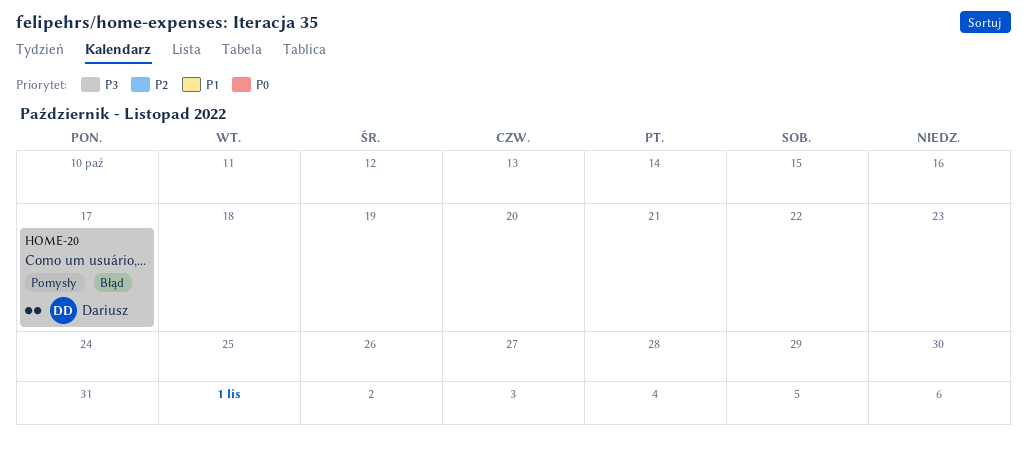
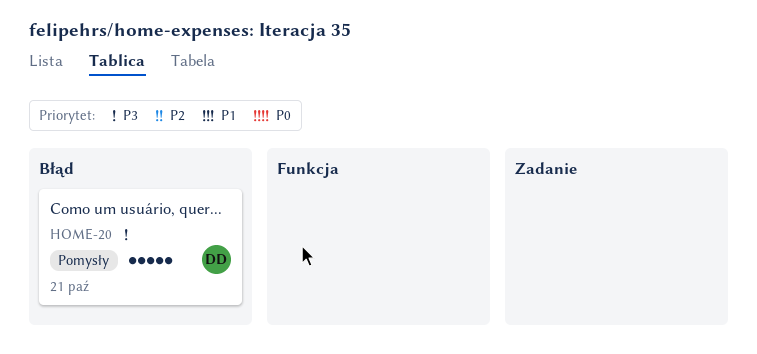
HOME-20, estimate: 2 -> 5
HOME-20, due: Oct 17 -> Oct 21

